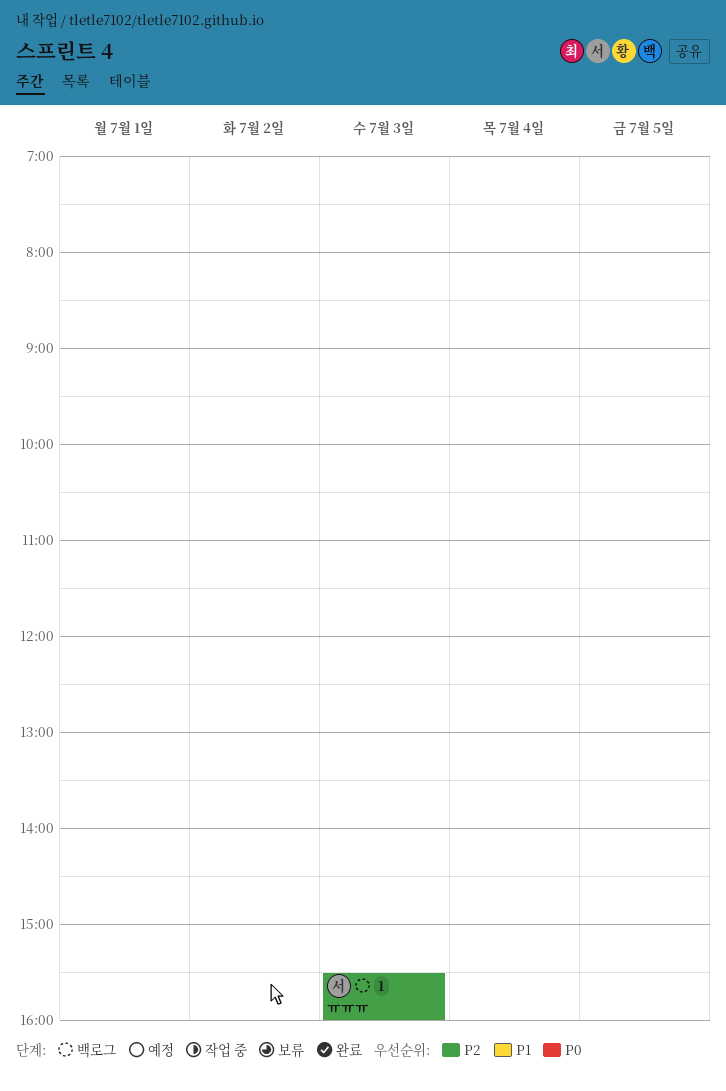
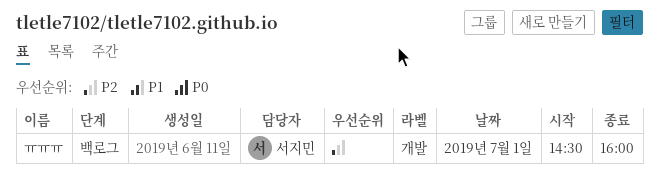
ㅠㅠㅠ, day: Jul 3 -> Jul 1
ㅠㅠㅠ, begins: 15:30 -> 14:30

